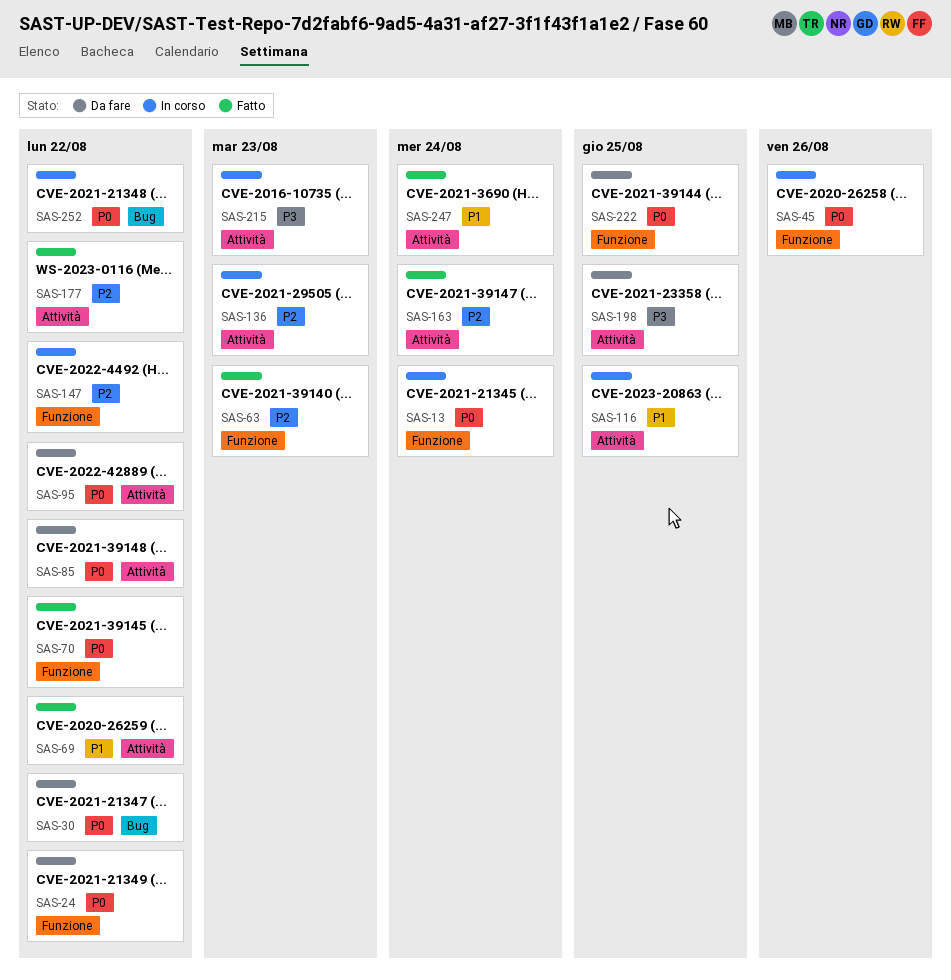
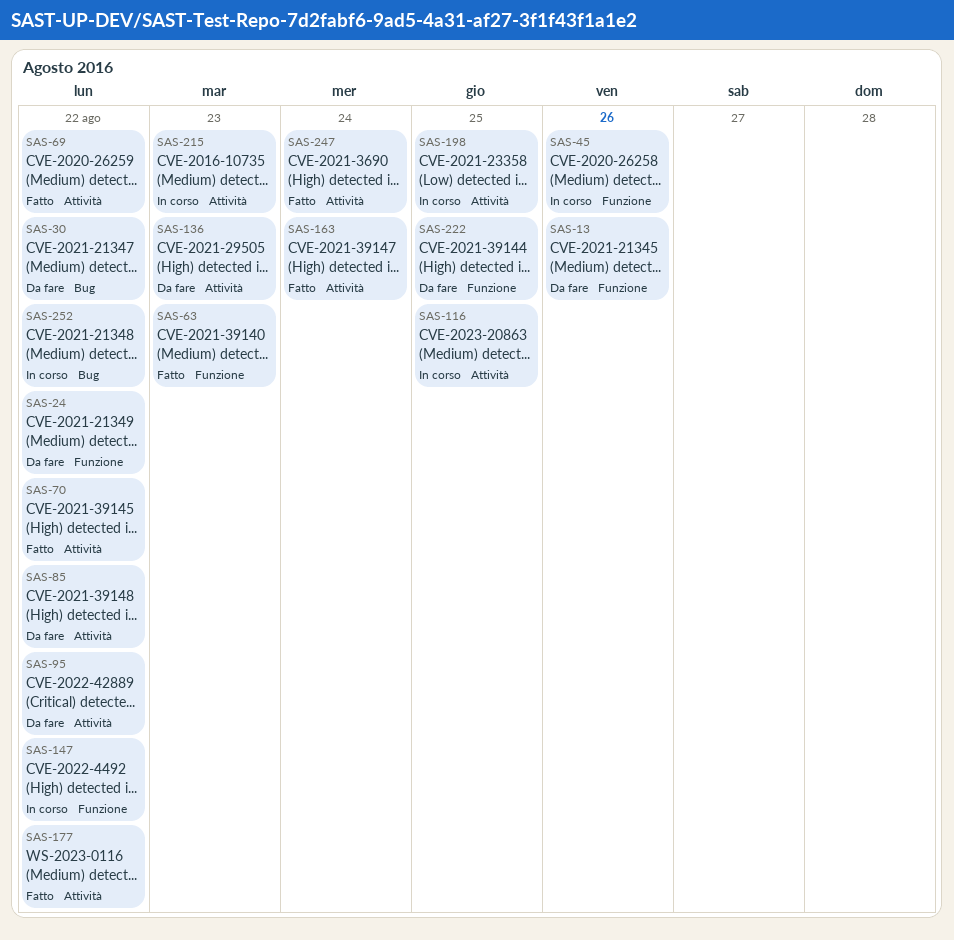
SAS-13, status: In corso -> Da fare
SAS-13, due: Aug 24 -> Aug 26
SAS-70, label: Funzione -> Attività
SAS-136, status: In corso -> Da fare
SAS-198, status: Da fare -> In corso

